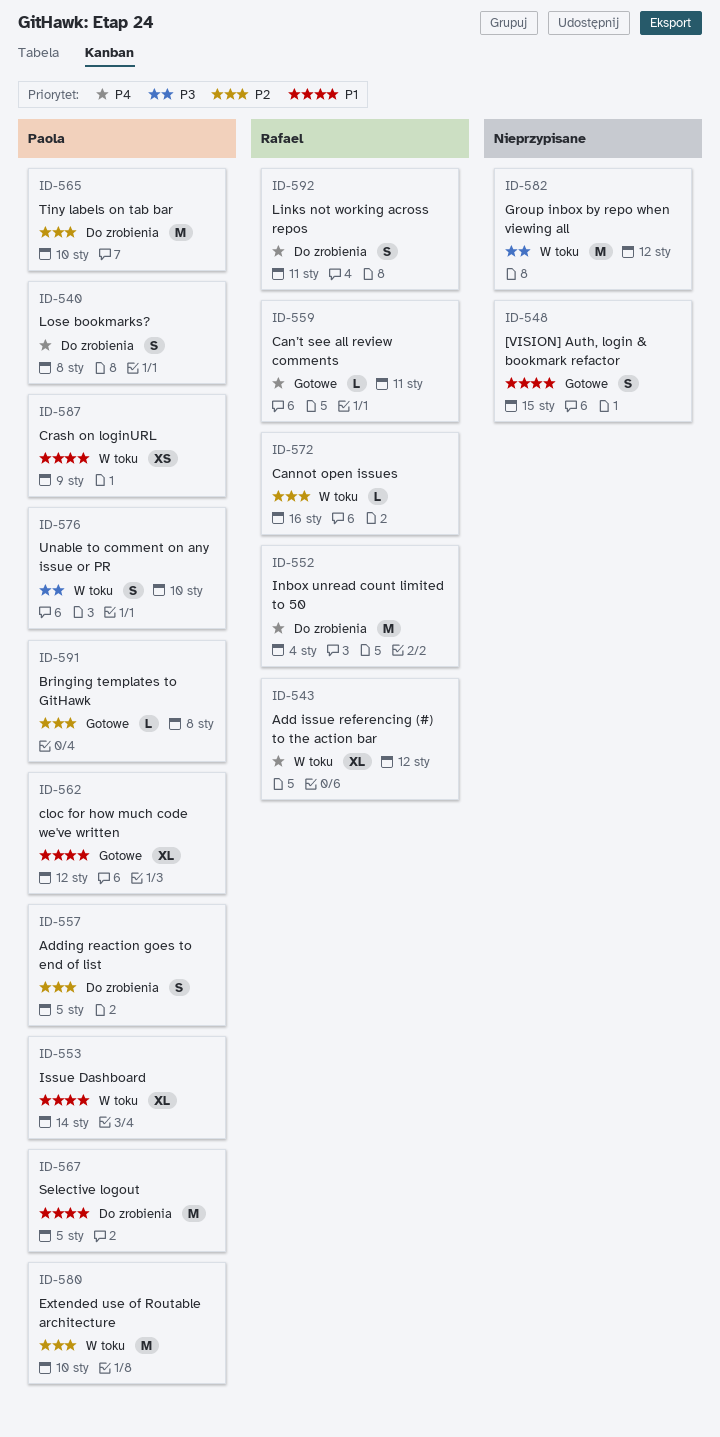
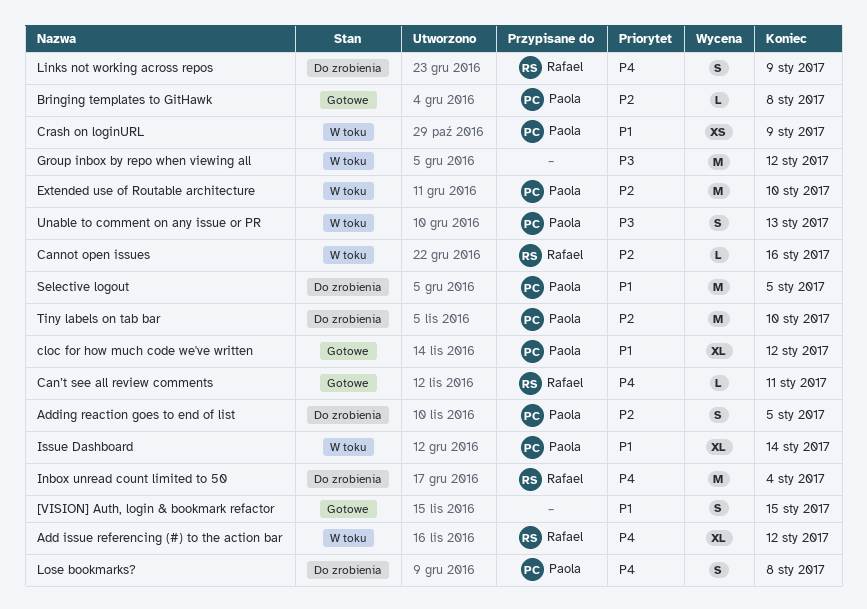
Links not working across repos, due: Jan 11 -> Jan 9
Unable to comment on any issue or PR, due: Jan 10 -> Jan 13

